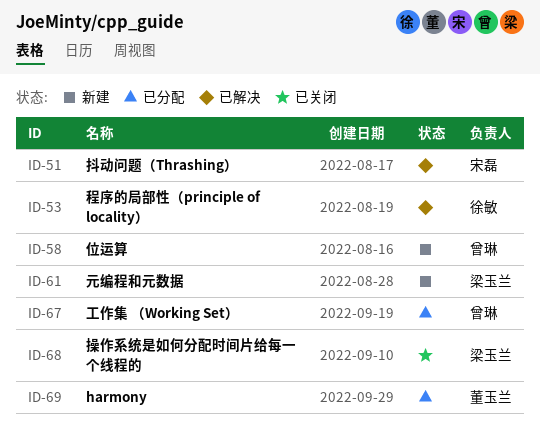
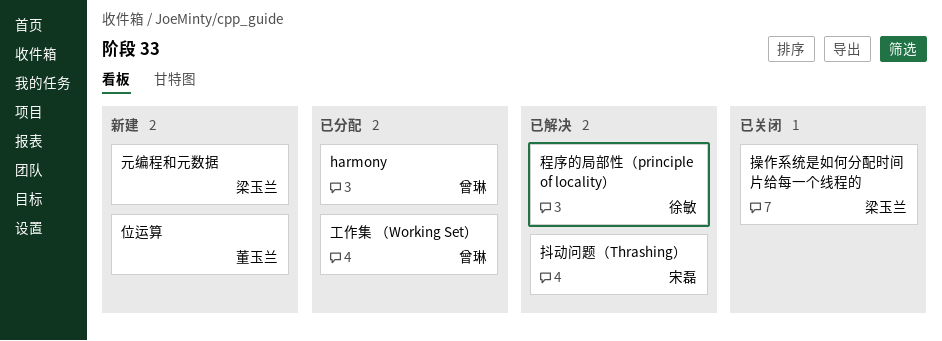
harmony, owner: 董玉兰 -> 曾琳
位运算, owner: 曾琳 -> 董玉兰

